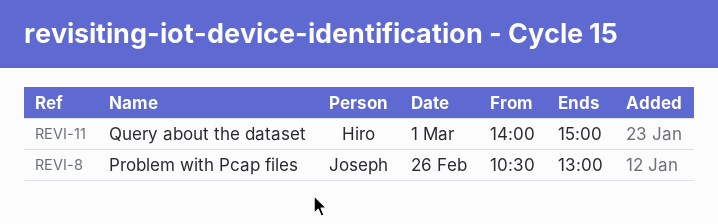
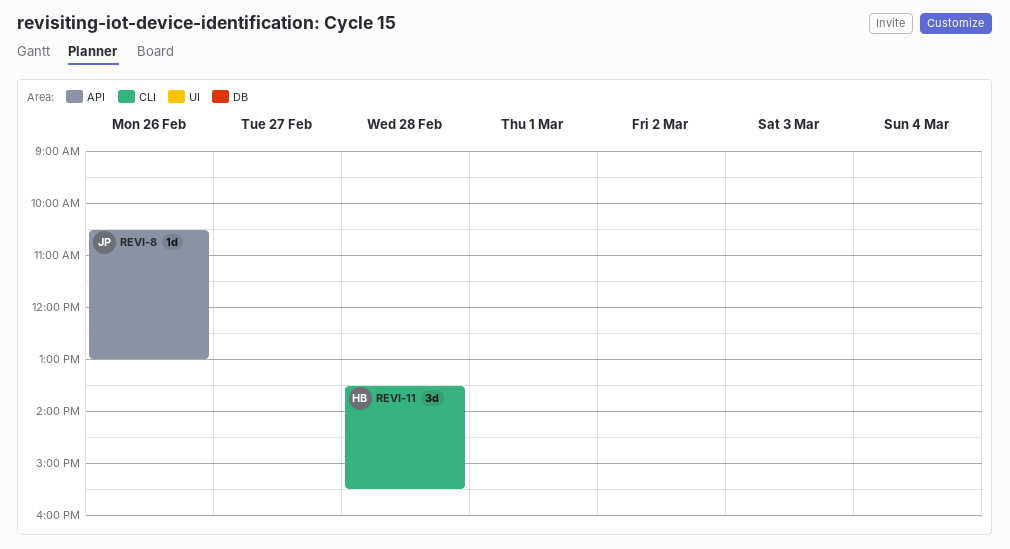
REVI-11, day: Mar 1 -> Feb 28
REVI-11, begins: 14:00 -> 13:30
REVI-11, ends: 15:00 -> 15:30

